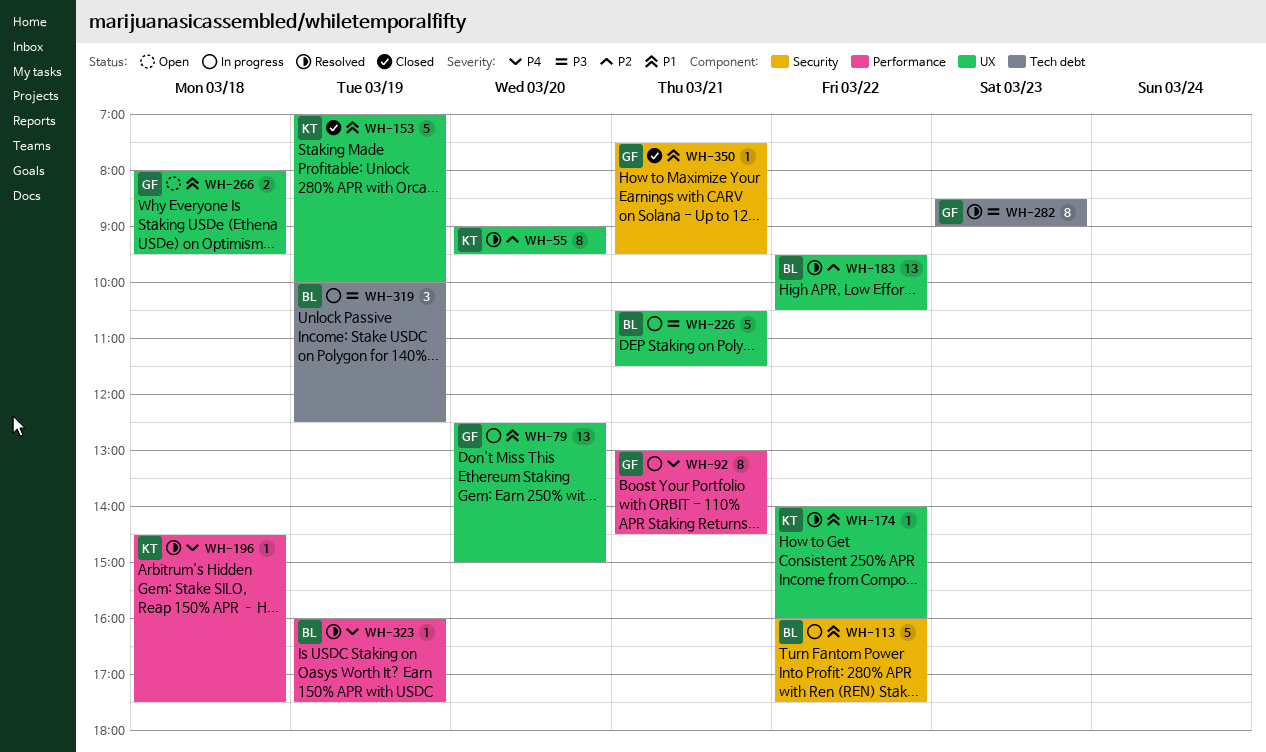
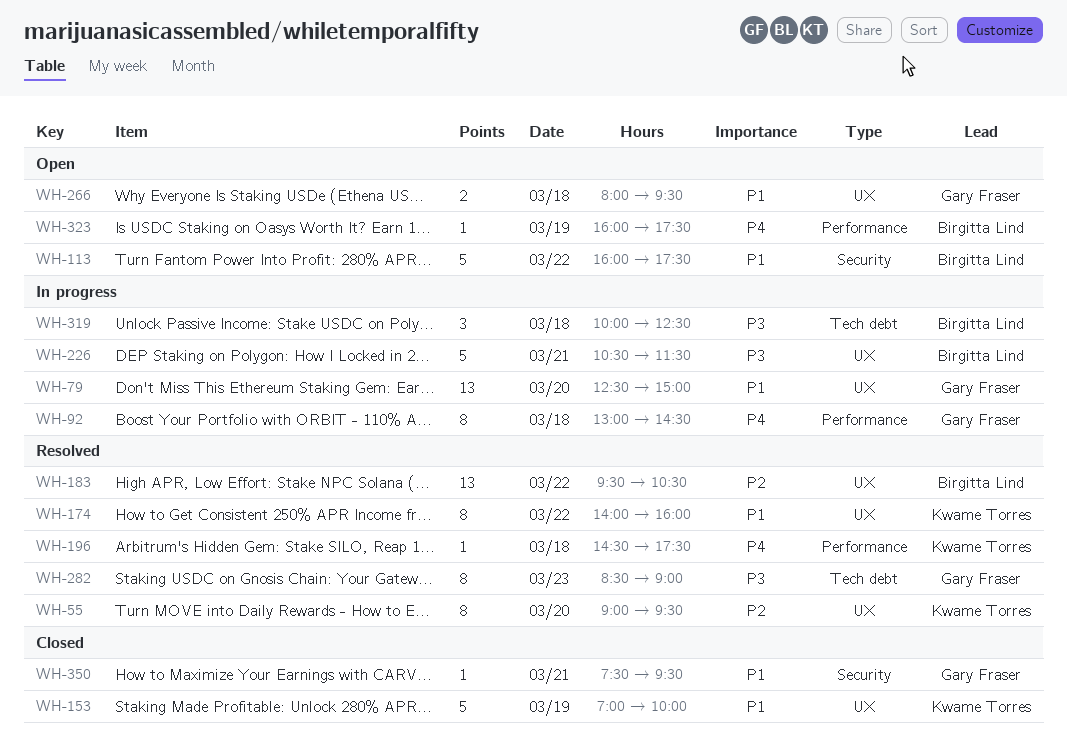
WH-92, day: Mar 21 -> Mar 18
WH-113, status: In progress -> Open
WH-174, estimate: 1 -> 8
WH-319, day: Mar 19 -> Mar 18
WH-323, status: Resolved -> Open

